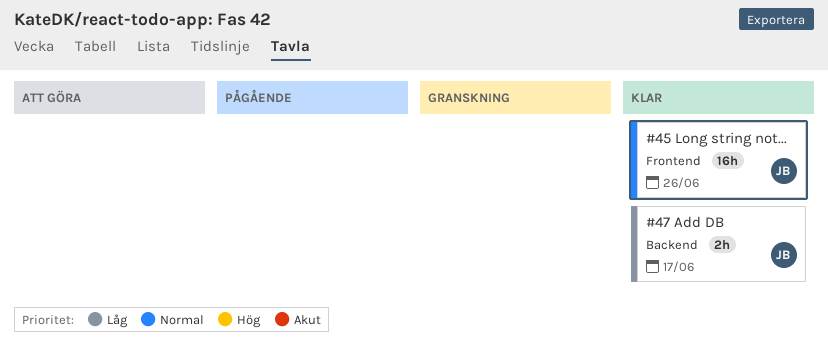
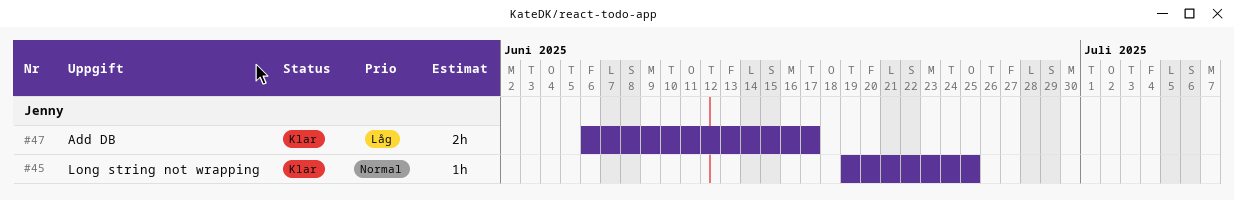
#45, estimate: 16h -> 1h
#45, due: Jun 26 -> Jun 25

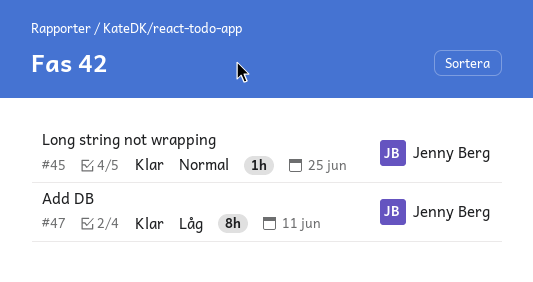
#47, estimate: 2h -> 8h
#47, due: Jun 17 -> Jun 11

